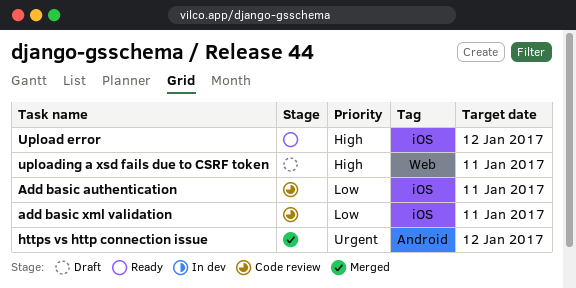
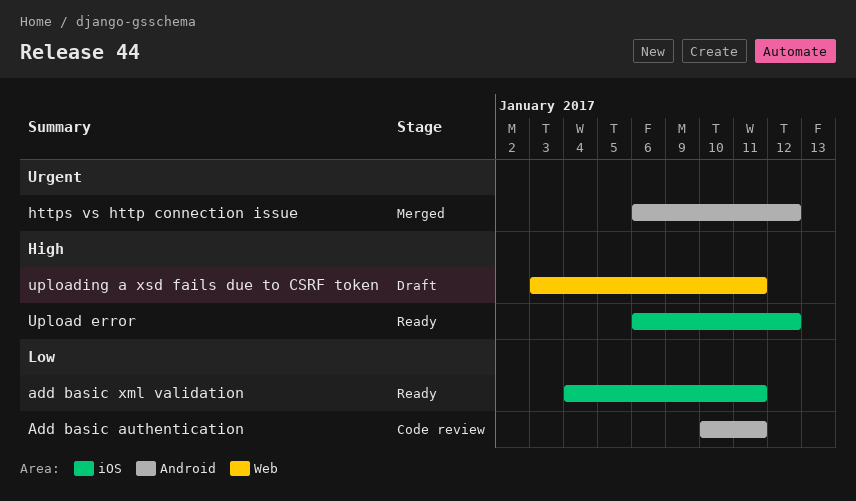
Add basic authentication, label: iOS -> Android
add basic xml validation, status: Code review -> Ready

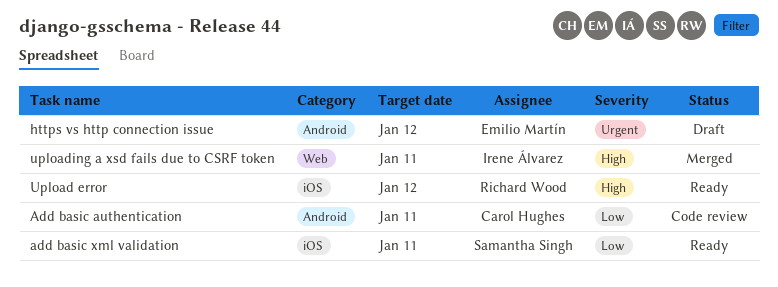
https vs http connection issue, status: Merged -> Draft
uploading a xsd fails due to CSRF token, status: Draft -> Merged

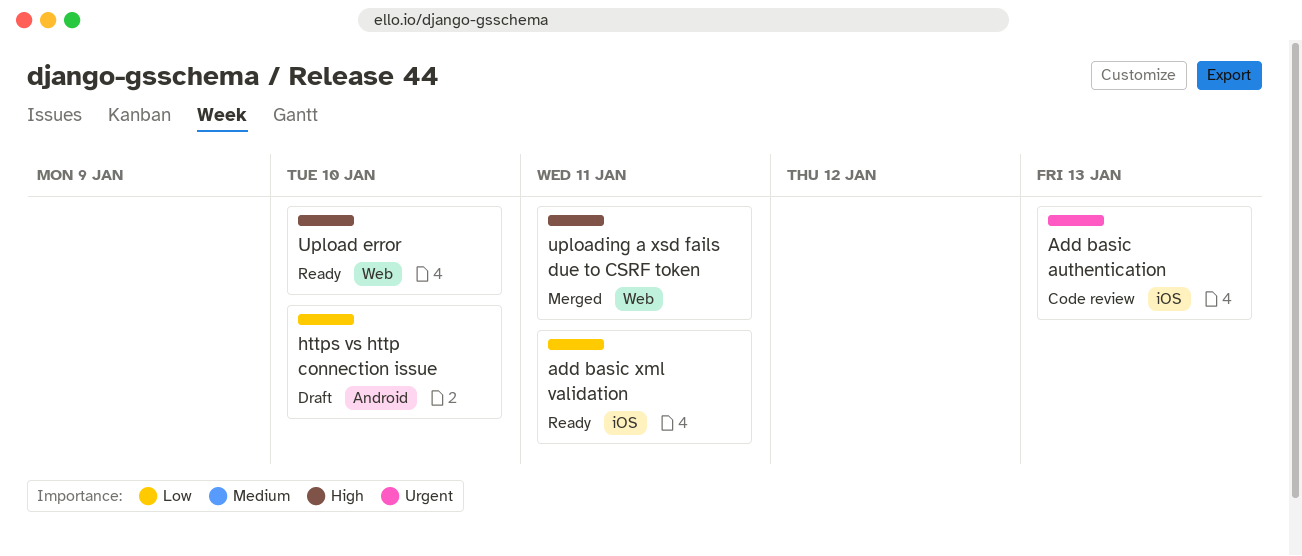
Add basic authentication, priority: Low -> Urgent
Add basic authentication, label: Android -> iOS
Add basic authentication, due: Jan 11 -> Jan 13
https vs http connection issue, priority: Urgent -> Low
https vs http connection issue, due: Jan 12 -> Jan 10
Upload error, label: iOS -> Web
Upload error, due: Jan 12 -> Jan 10

